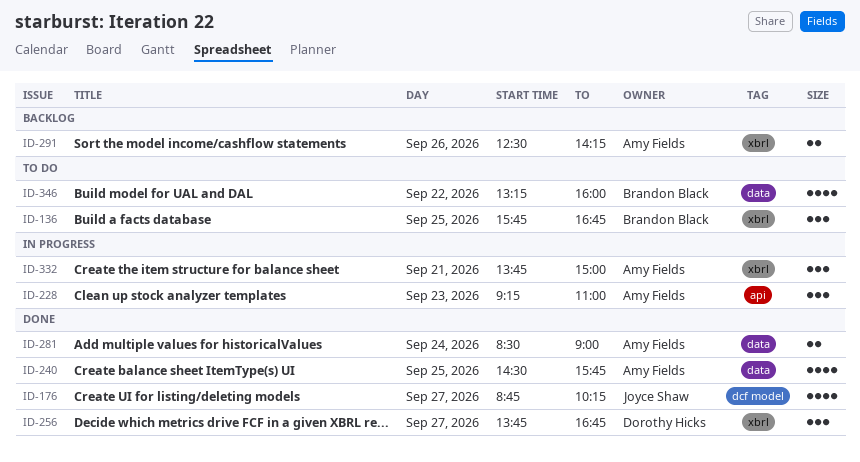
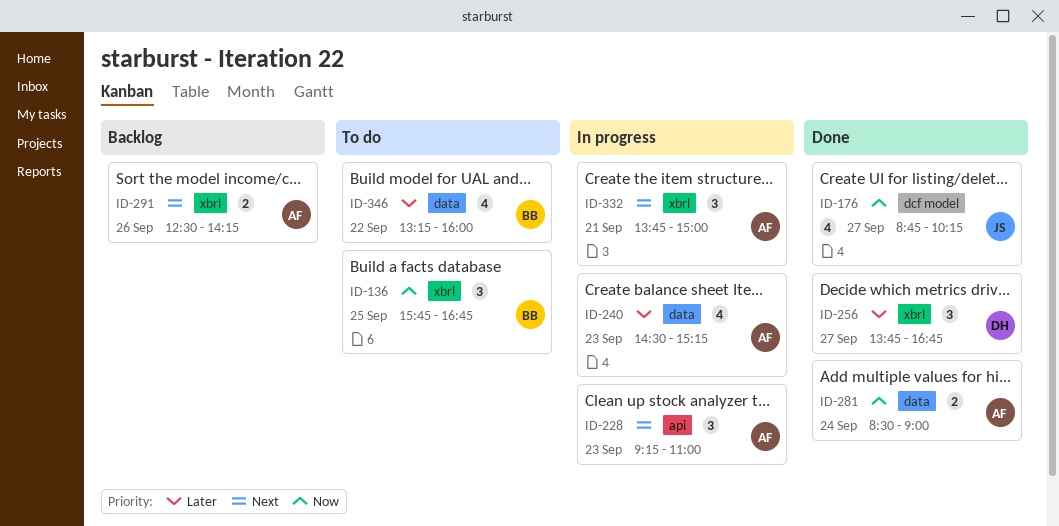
ID-240, status: Done -> In progress
ID-240, day: Sep 25 -> Sep 23
ID-240, ends: 15:45 -> 15:15

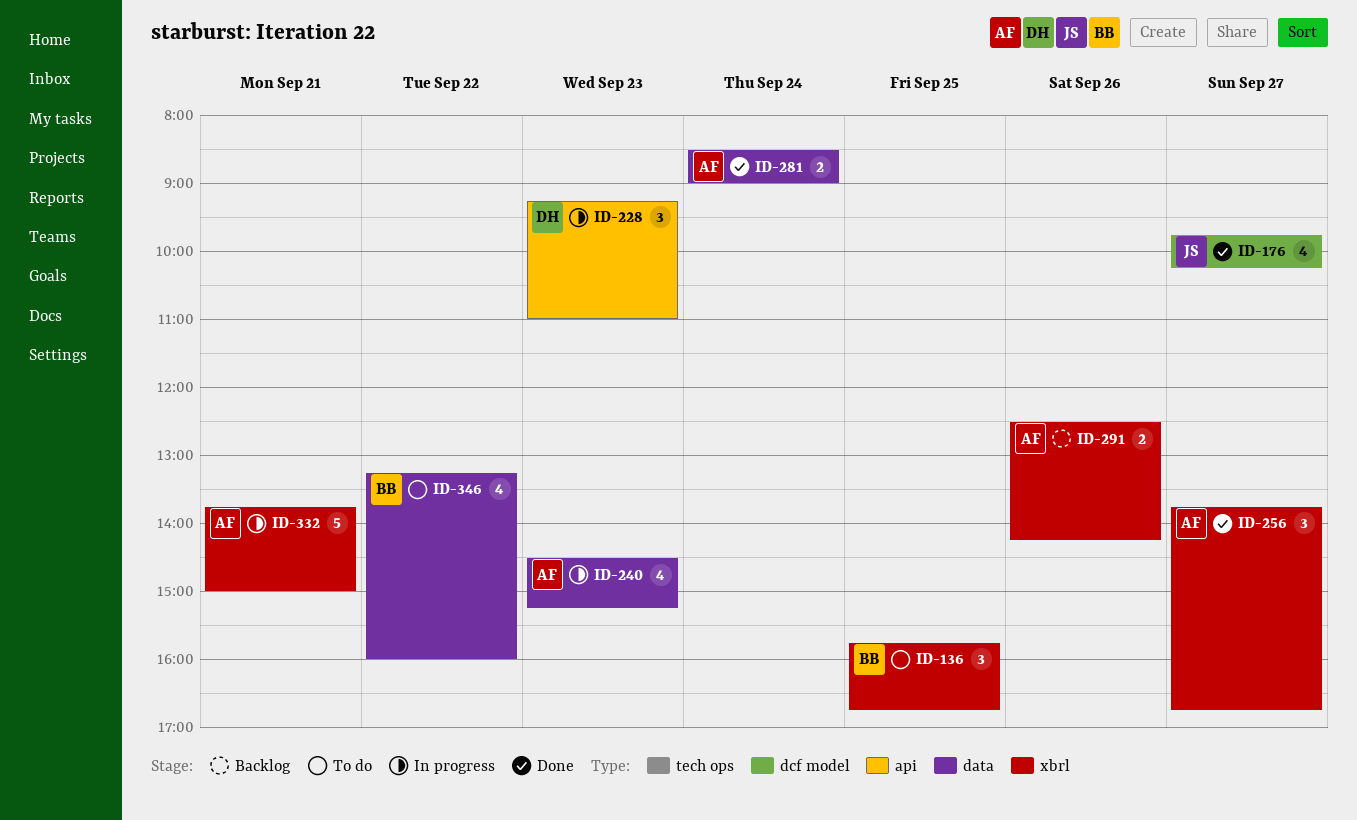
ID-176, begins: 08:45 -> 09:45
ID-228, owner: AF -> DH
ID-256, owner: DH -> AF
ID-332, estimate: 3 -> 5

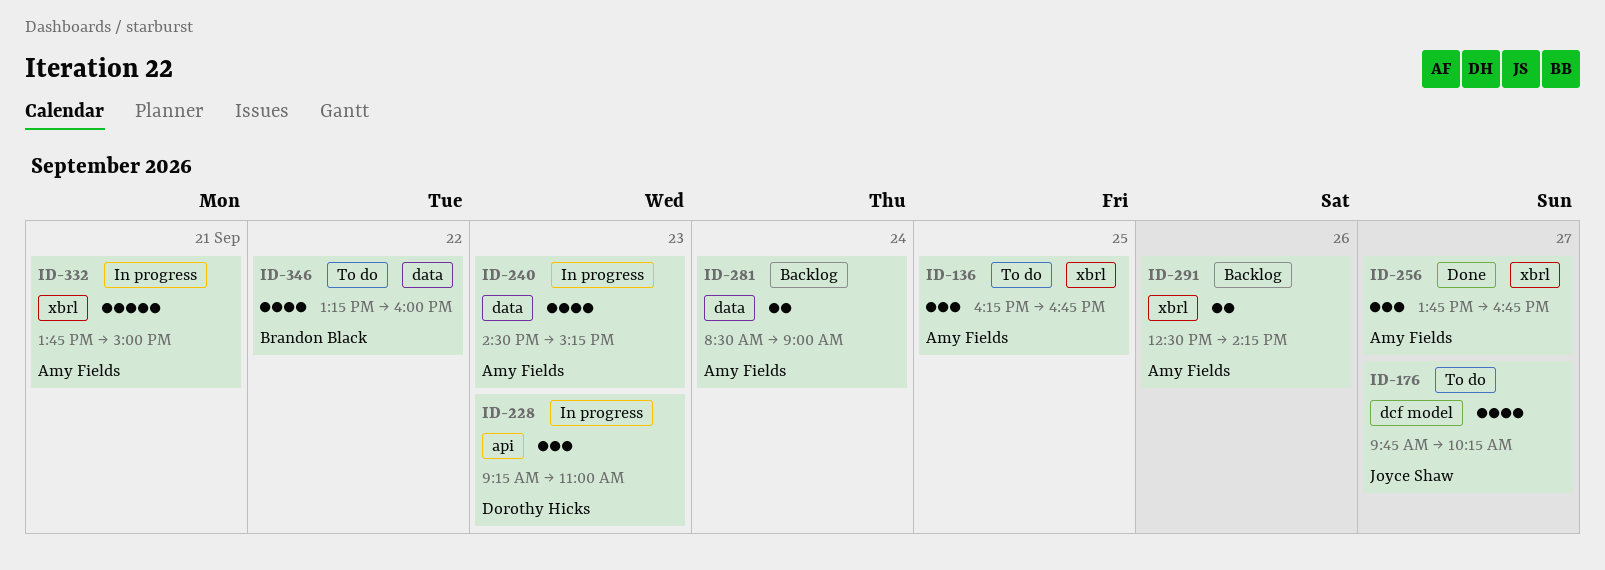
ID-136, owner: Brandon Black -> Amy Fields
ID-136, begins: 15:45 -> 16:15
ID-176, status: Done -> To do
ID-281, status: Done -> Backlog

